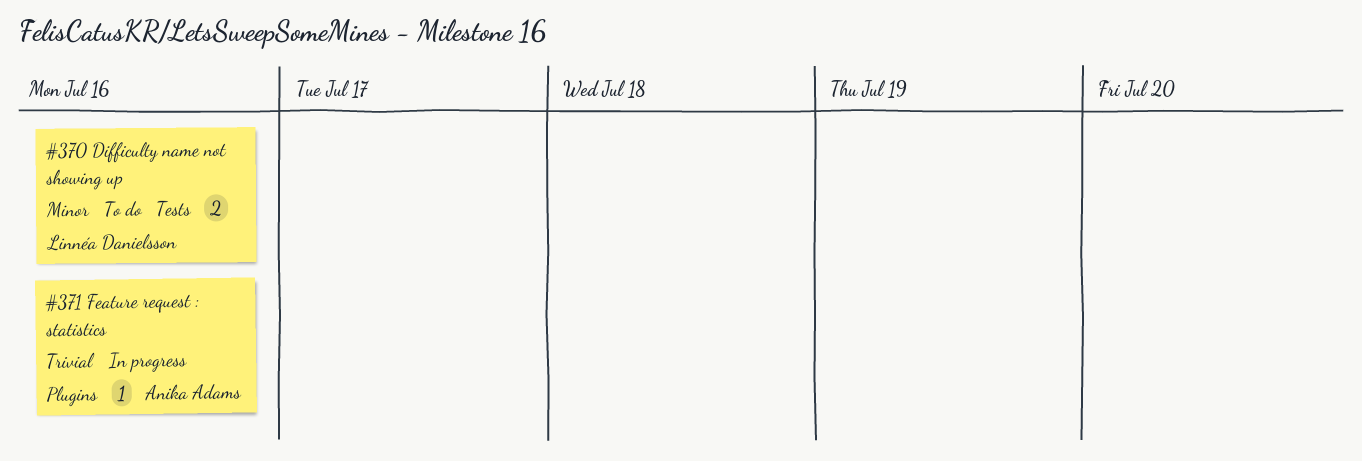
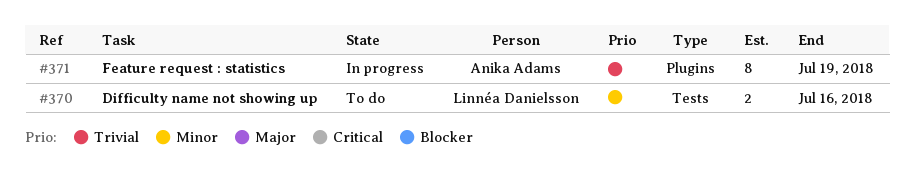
#371, estimate: 1 -> 8
#371, due: Jul 16 -> Jul 19

